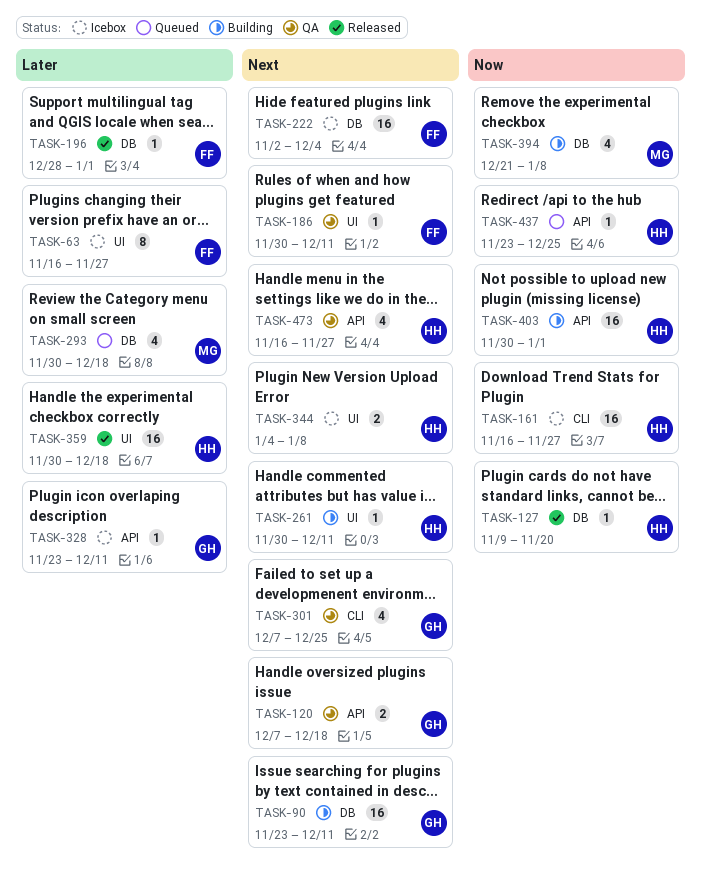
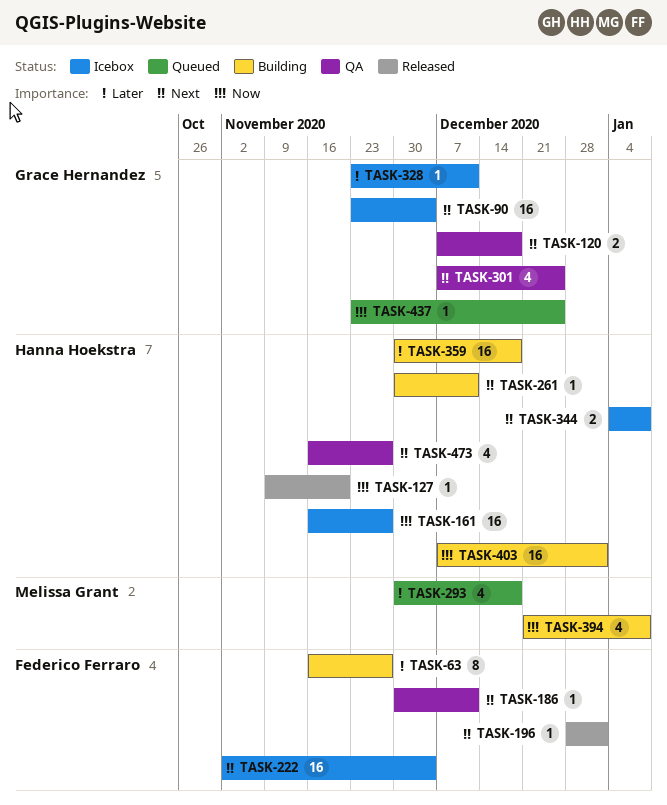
TASK-63, status: Icebox -> Building
TASK-90, status: Building -> Icebox
TASK-90, due: Dec 11 -> Dec 4
TASK-196, priority: Later -> Next
TASK-359, status: Released -> Building
TASK-403, start: Nov 30 -> Dec 7
TASK-437, owner: Hanna Hoekstra -> Grace Hernandez

